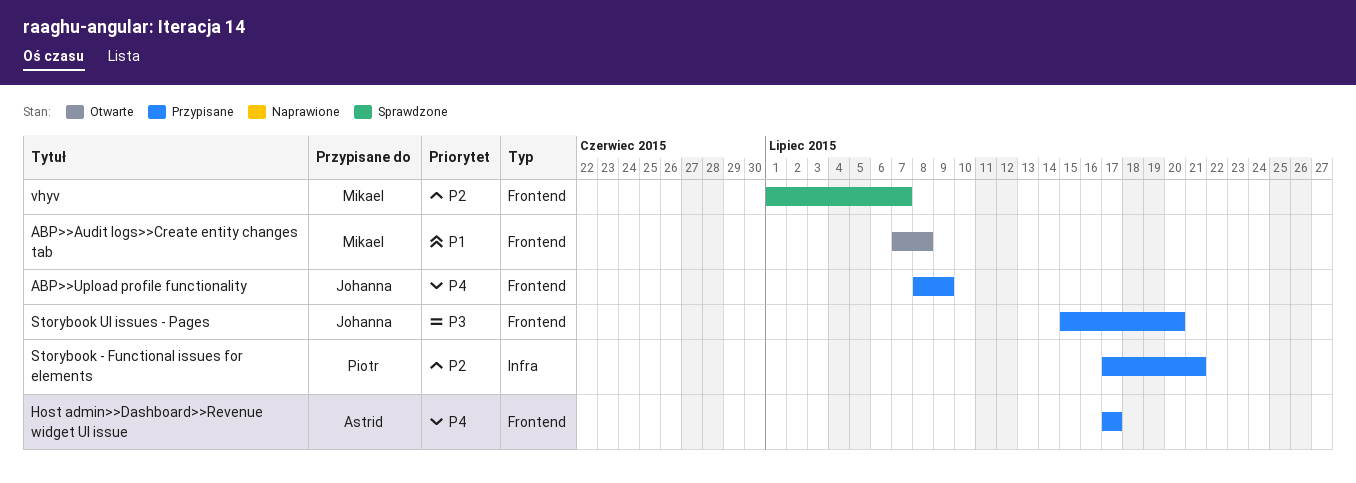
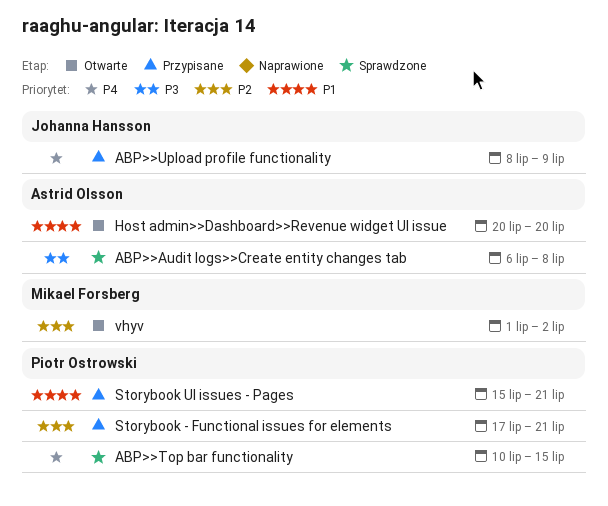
ABP>>Audit logs>>Create entity changes tab, status: Otwarte -> Sprawdzone
ABP>>Audit logs>>Create entity changes tab, owner: Mikael Forsberg -> Astrid Olsson
ABP>>Audit logs>>Create entity changes tab, priority: P1 -> P3
ABP>>Audit logs>>Create entity changes tab, start: Jul 7 -> Jul 6
ABP>>Top bar functionality: none -> present
Host admin>>Dashboard>>Revenue widget UI issue, status: Przypisane -> Otwarte
Host admin>>Dashboard>>Revenue widget UI issue, priority: P4 -> P1
Host admin>>Dashboard>>Revenue widget UI issue, start: Jul 17 -> Jul 20
Host admin>>Dashboard>>Revenue widget UI issue, due: Jul 17 -> Jul 20
Storybook UI issues - Pages, owner: Johanna Hansson -> Piotr Ostrowski
Storybook UI issues - Pages, priority: P3 -> P1
Storybook UI issues - Pages, due: Jul 20 -> Jul 21
vhyv, status: Sprawdzone -> Otwarte
vhyv, due: Jul 7 -> Jul 2

